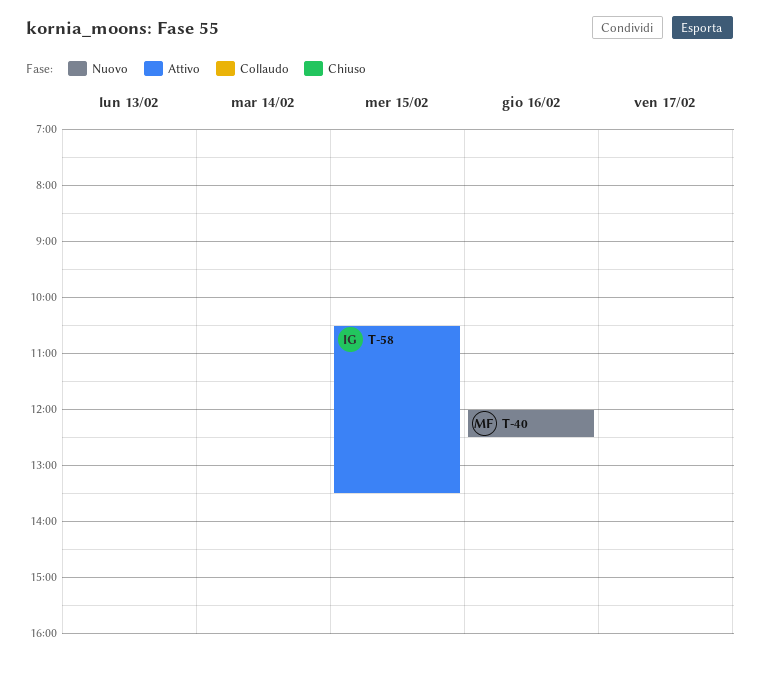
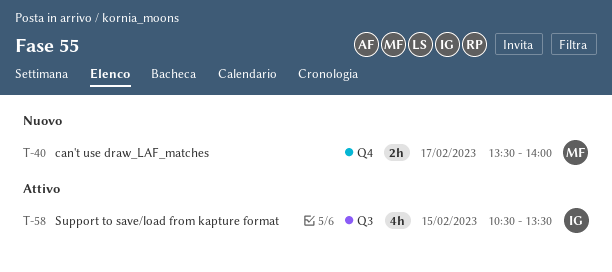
T-40, day: Feb 16 -> Feb 17
T-40, begins: 12:00 -> 13:30
T-40, ends: 12:30 -> 14:00

